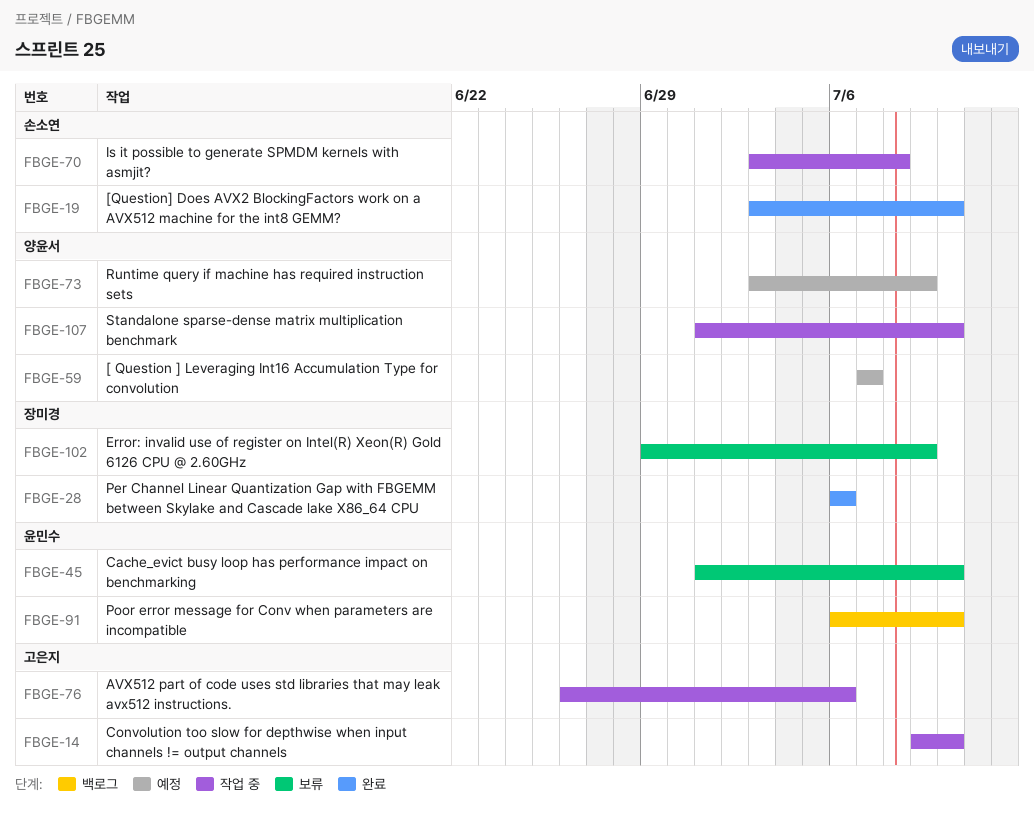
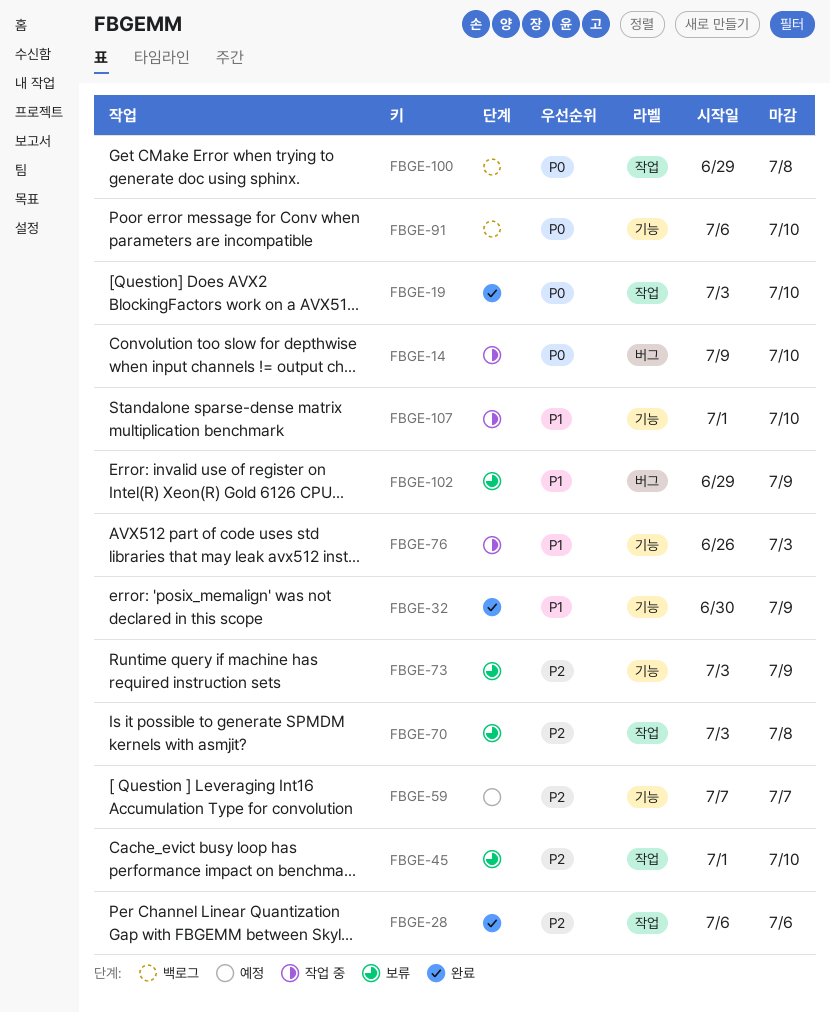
FBGE-32: none -> present
FBGE-70, status: 작업 중 -> 보류
FBGE-73, status: 예정 -> 보류
FBGE-76, due: Jul 6 -> Jul 3
FBGE-100: none -> present

